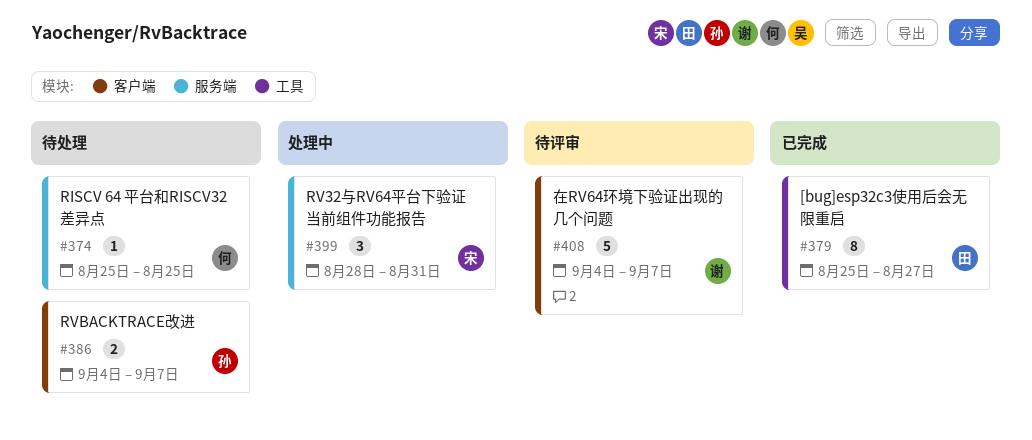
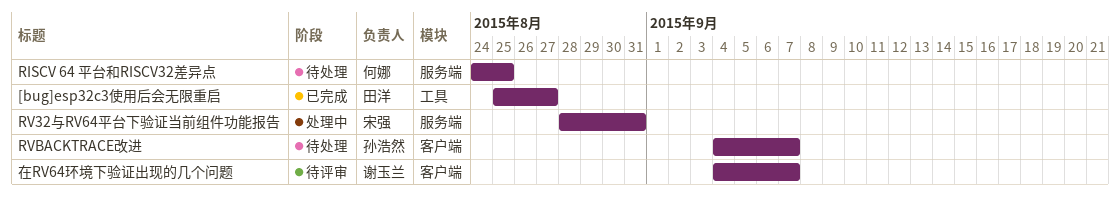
RISCV 64 平台和RISCV32差异点, start: Aug 25 -> Aug 24

